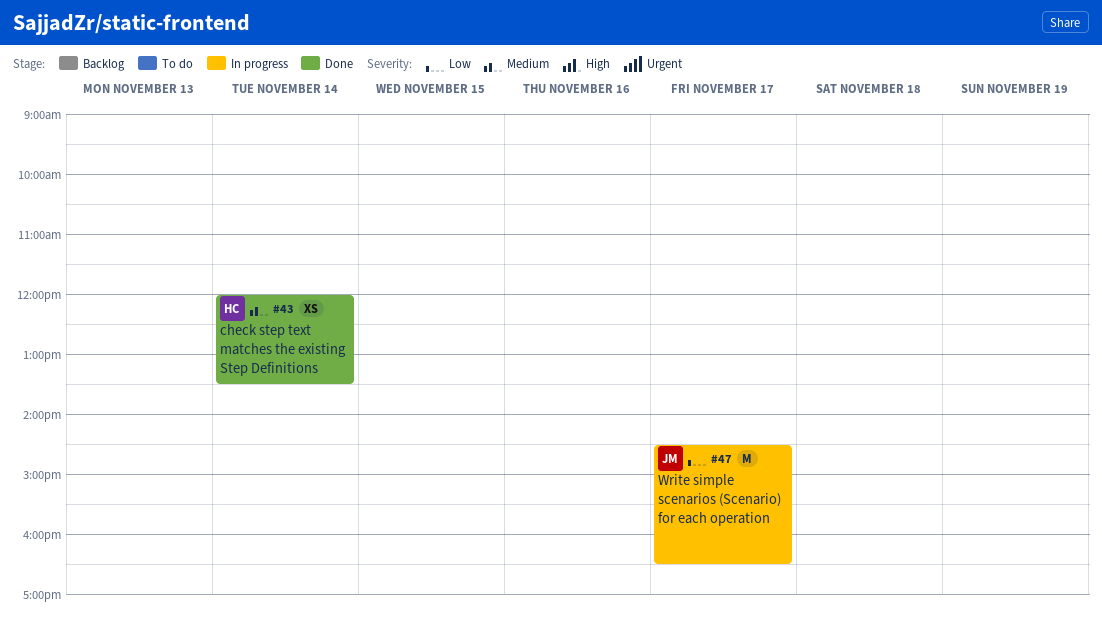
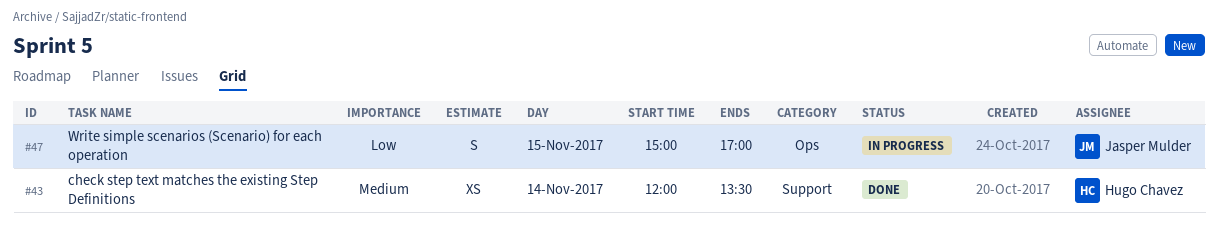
#47, estimate: M -> S
#47, day: Nov 17 -> Nov 15
#47, begins: 14:30 -> 15:00
#47, ends: 16:30 -> 17:00

